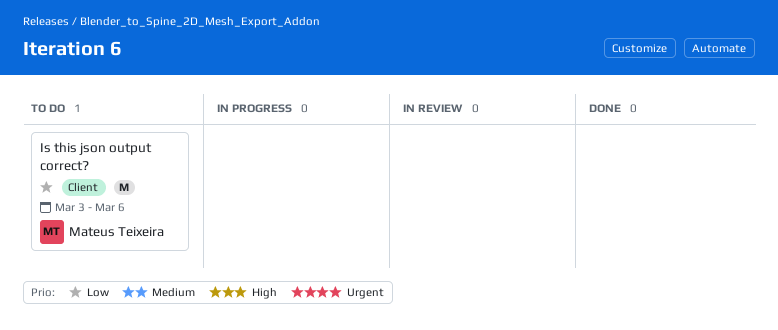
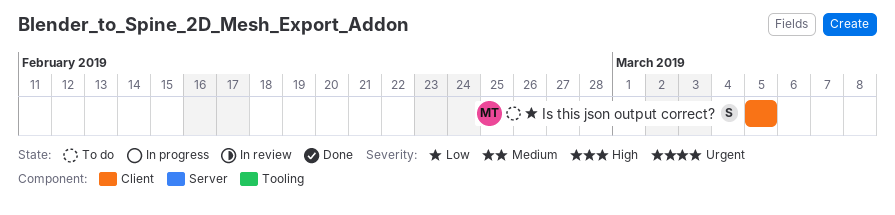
Is this json output correct?, estimate: M -> S
Is this json output correct?, start: Mar 3 -> Mar 5
Is this json output correct?, due: Mar 6 -> Mar 5

